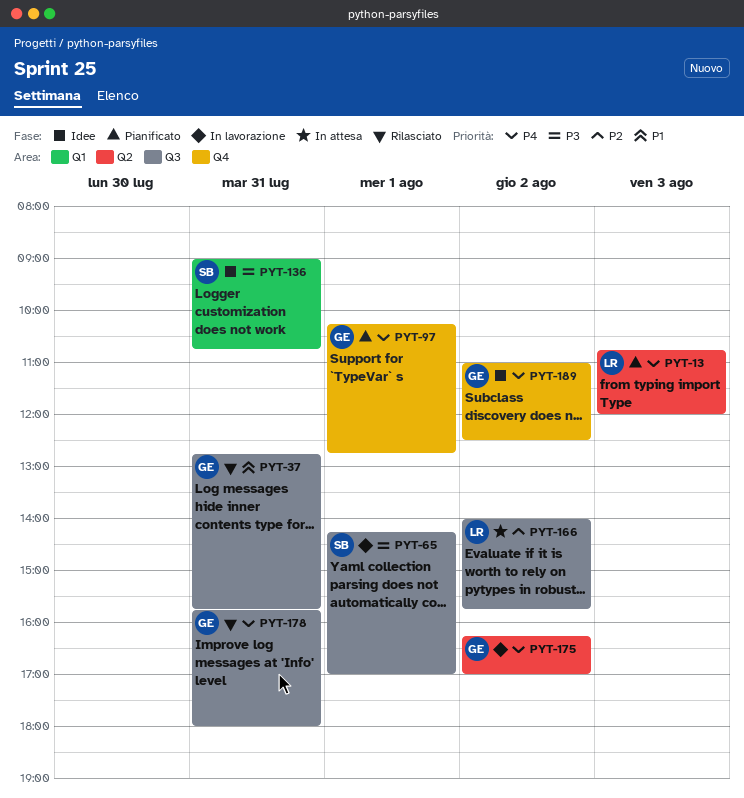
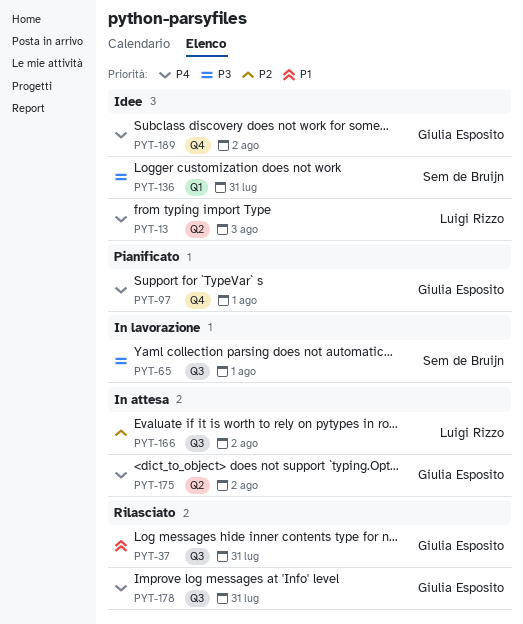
PYT-13, status: Pianificato -> Idee
PYT-175, status: In lavorazione -> In attesa

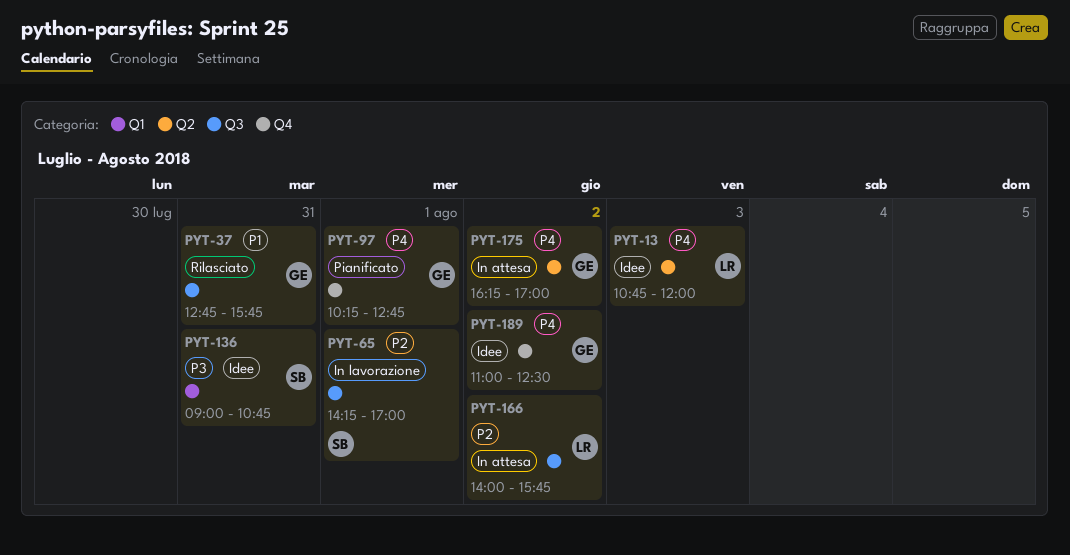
PYT-65, priority: P3 -> P2
PYT-178: present -> none

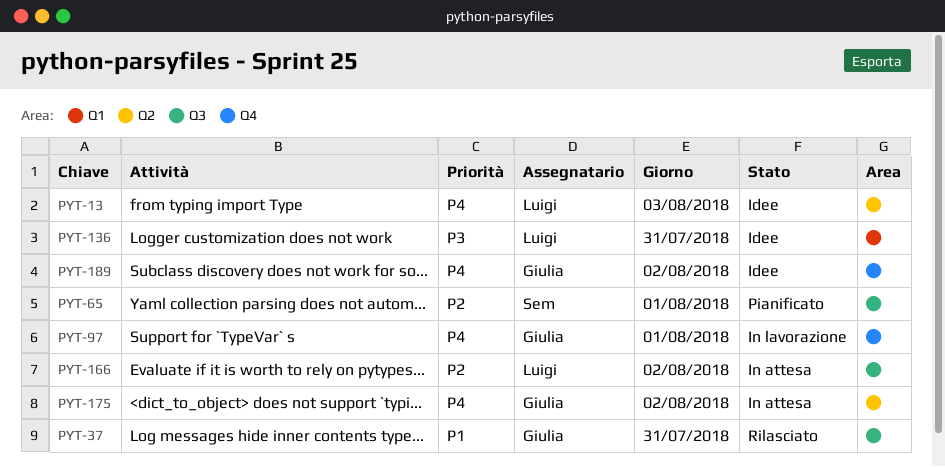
PYT-65, status: In lavorazione -> Pianificato
PYT-97, status: Pianificato -> In lavorazione
PYT-136, owner: Sem -> Luigi

